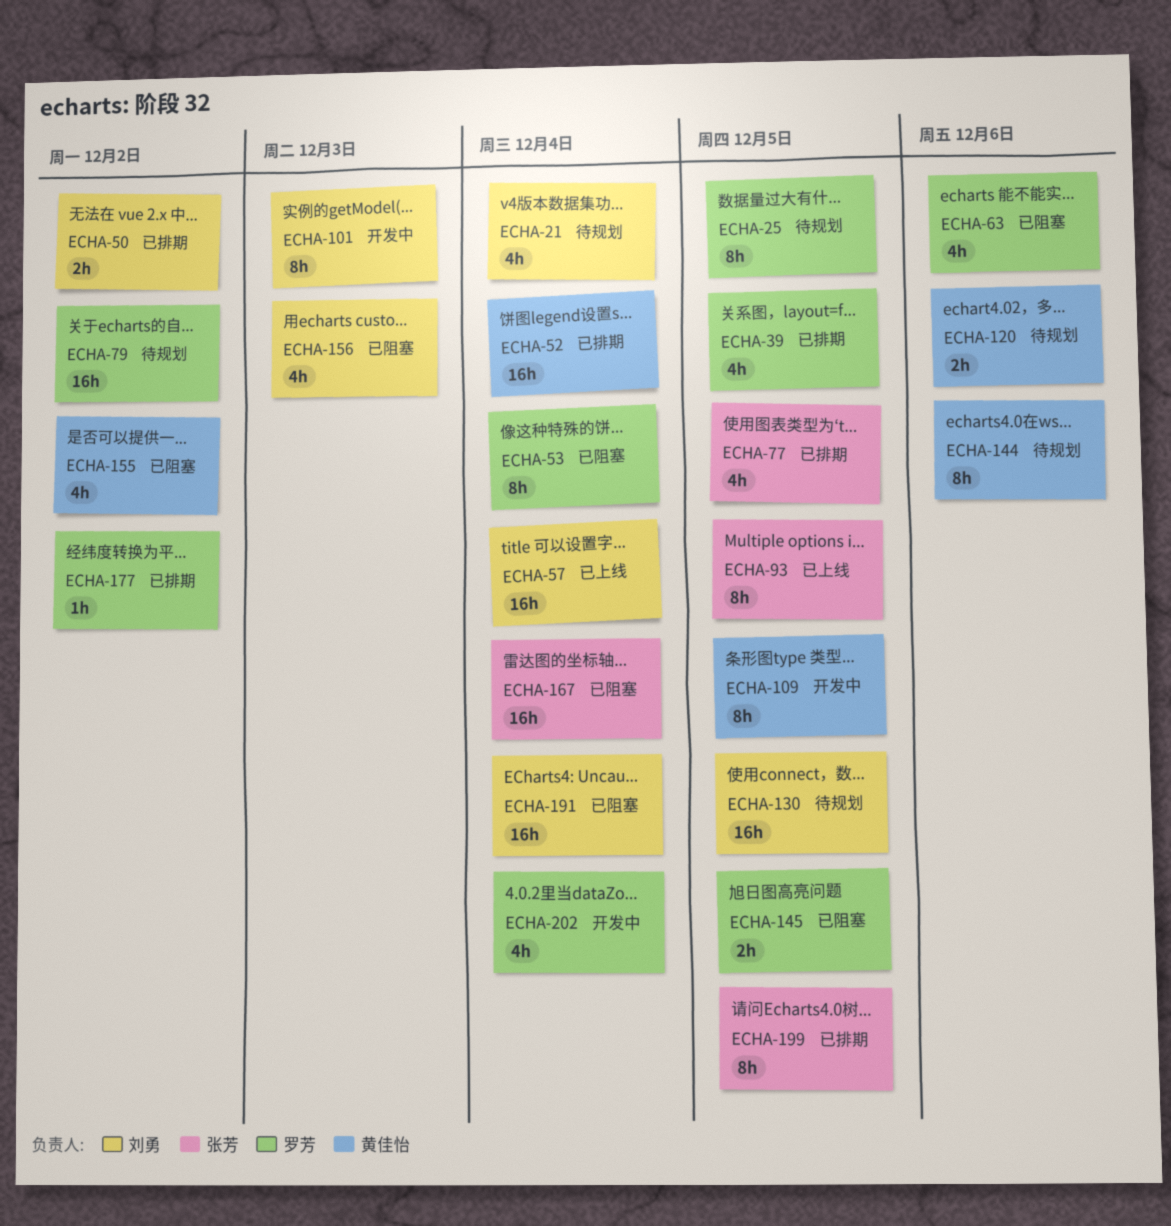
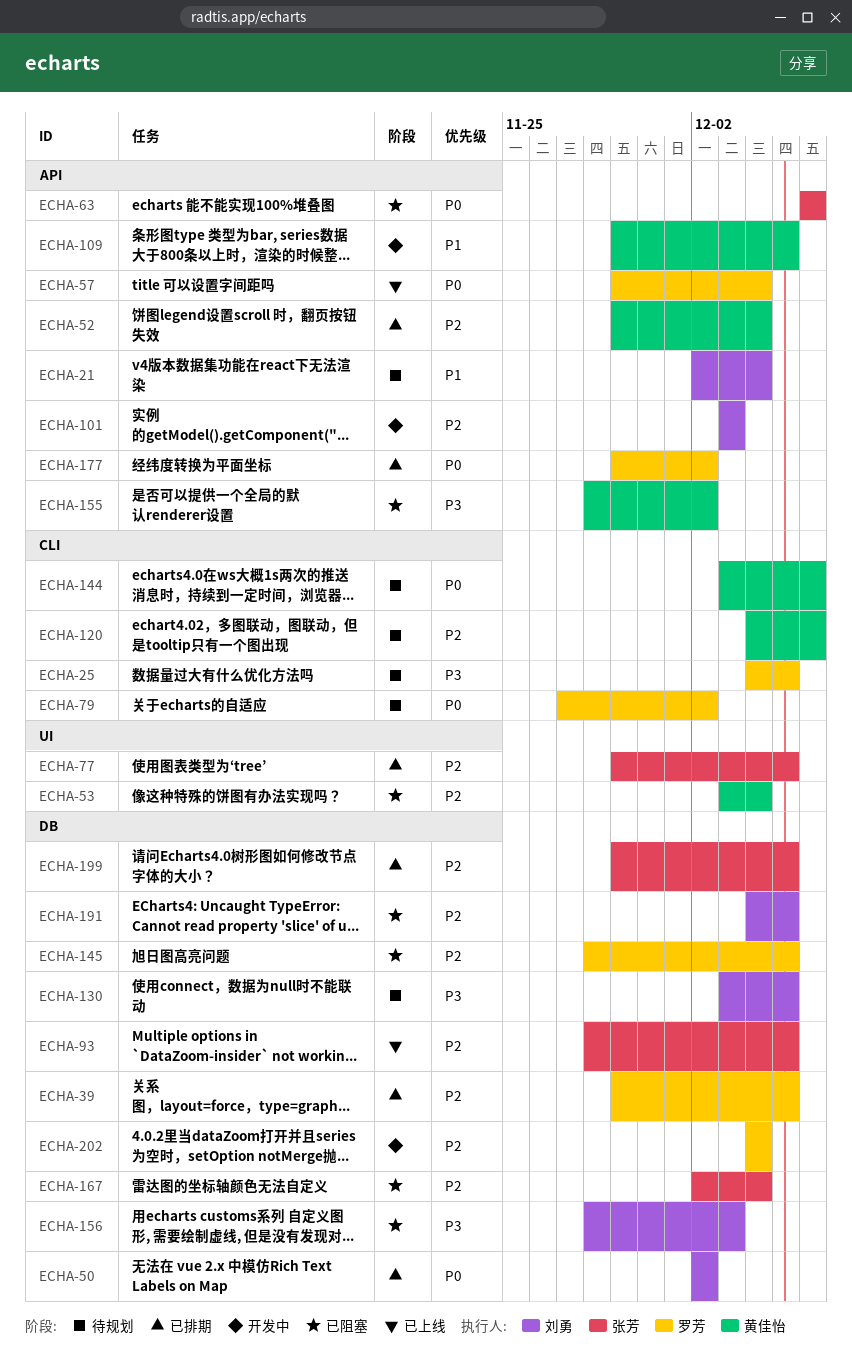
ECHA-53, owner: 罗芳 -> 黄佳怡
ECHA-57, owner: 刘勇 -> 罗芳
ECHA-63, owner: 罗芳 -> 张芳
ECHA-191, due: Dec 4 -> Dec 5

